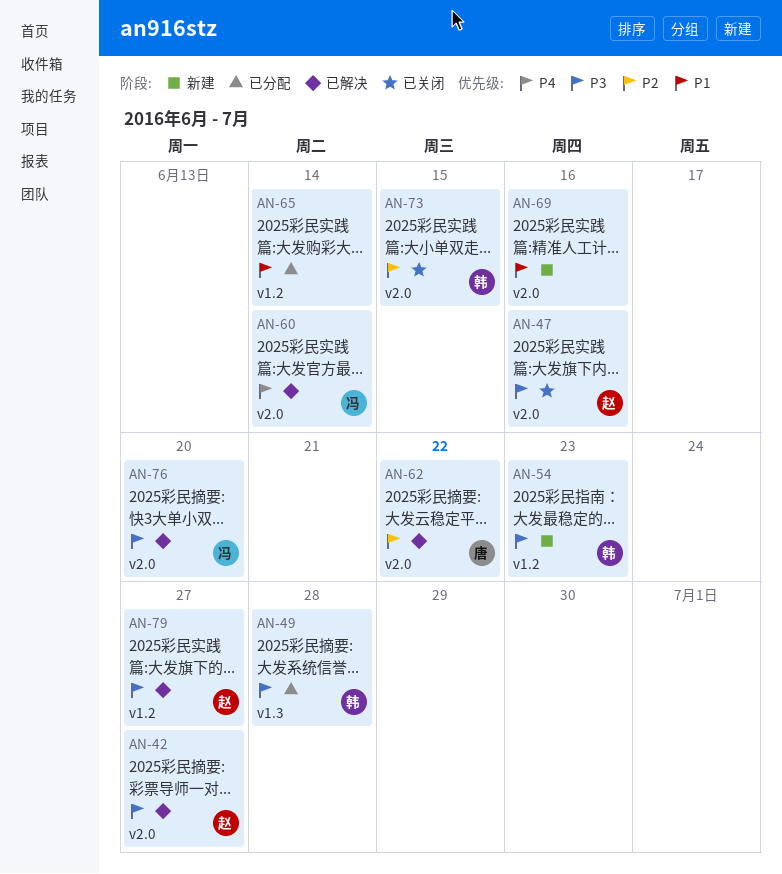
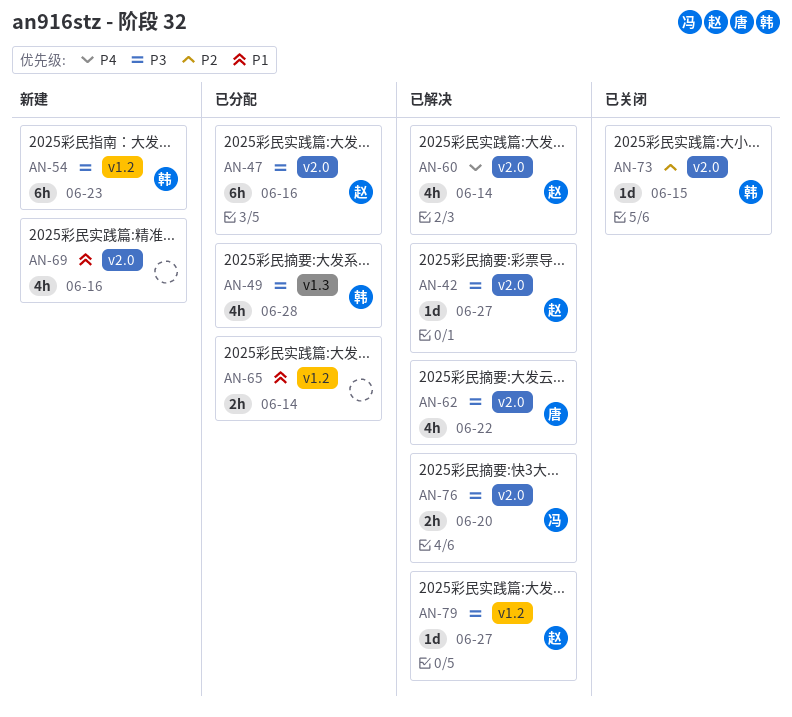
AN-47, status: 已关闭 -> 已分配
AN-60, owner: 冯 -> 赵
AN-62, priority: P2 -> P3

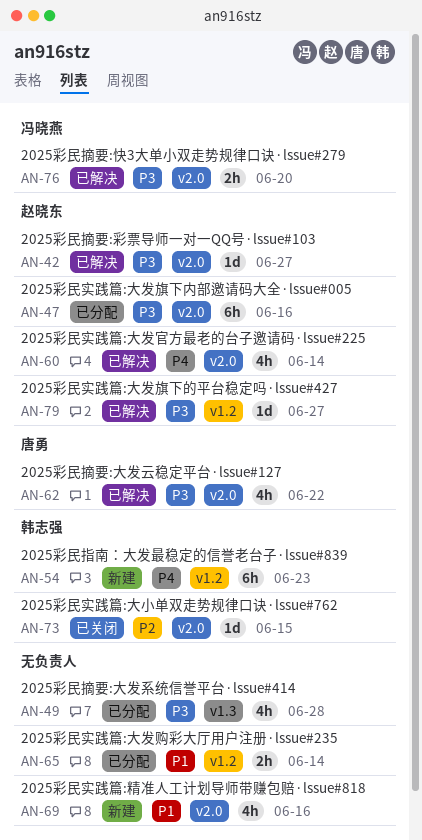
AN-49, owner: 韩志强 -> none
AN-54, priority: P3 -> P4

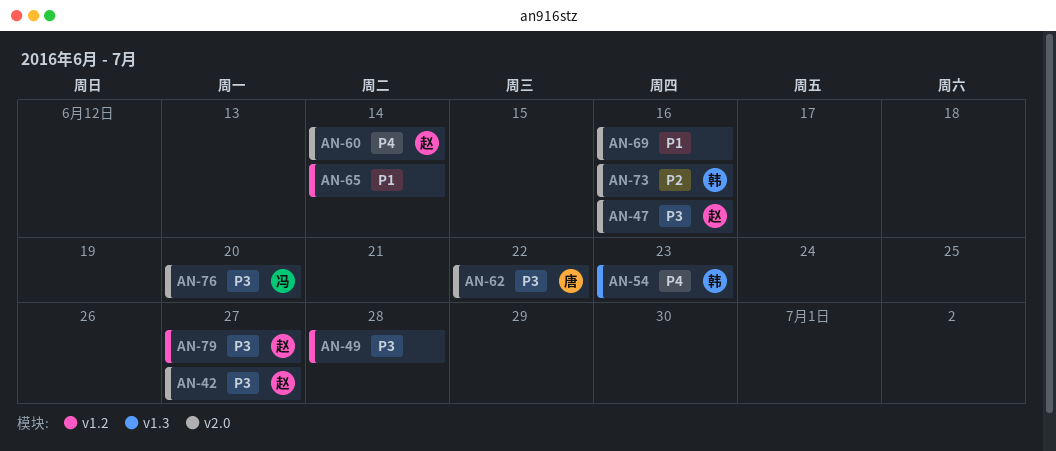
AN-49, label: v1.3 -> v1.2
AN-54, label: v1.2 -> v1.3
AN-73, due: Jun 15 -> Jun 16

